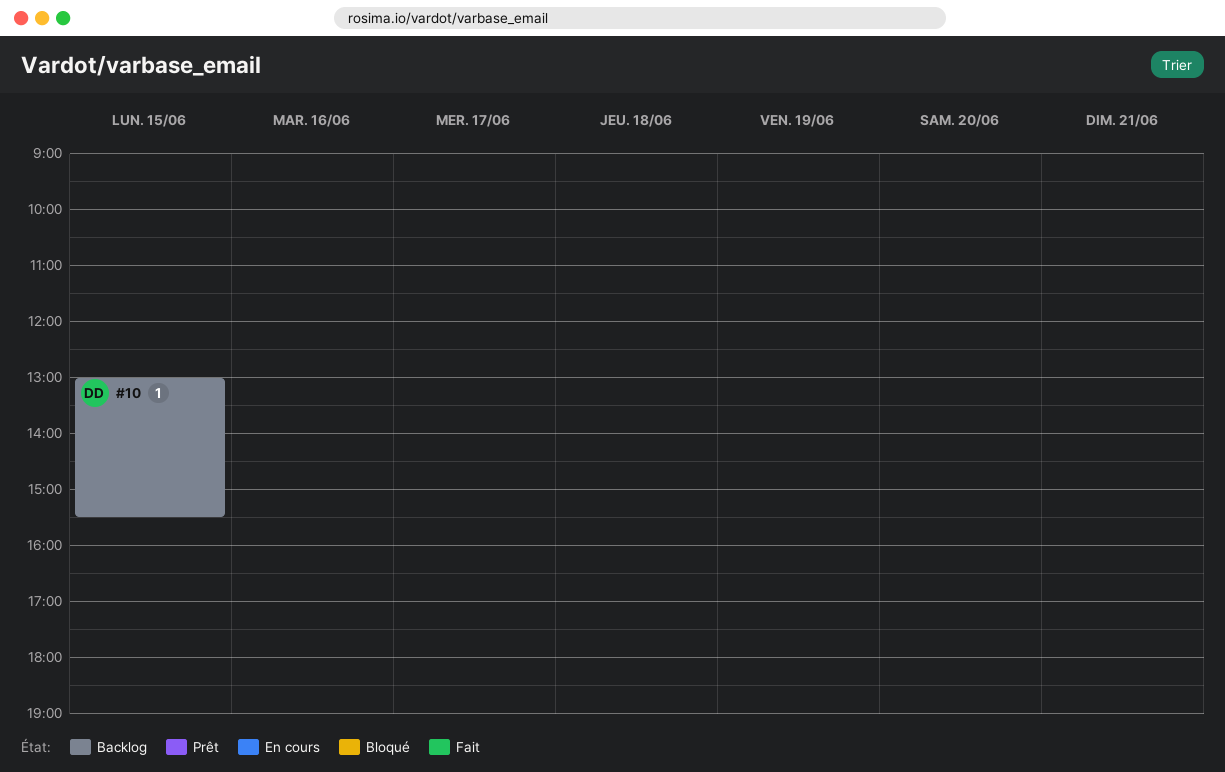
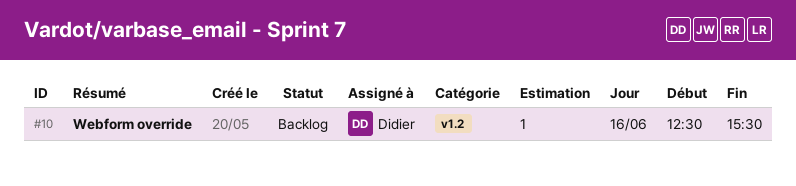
#10, day: Jun 15 -> Jun 16
#10, begins: 13:00 -> 12:30

